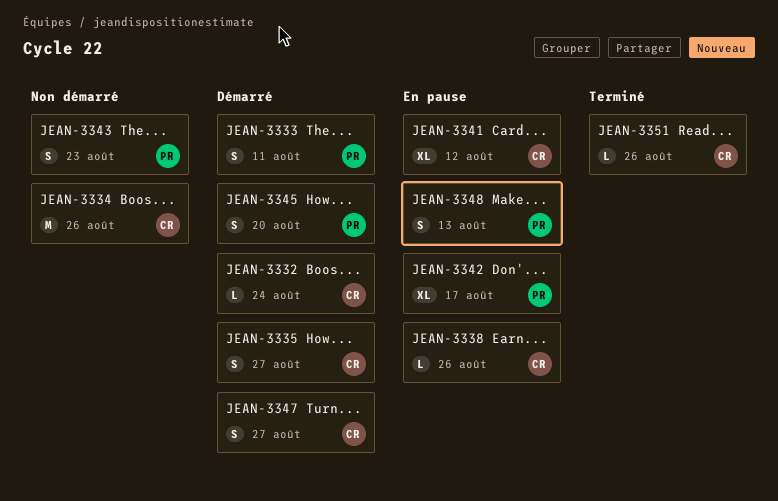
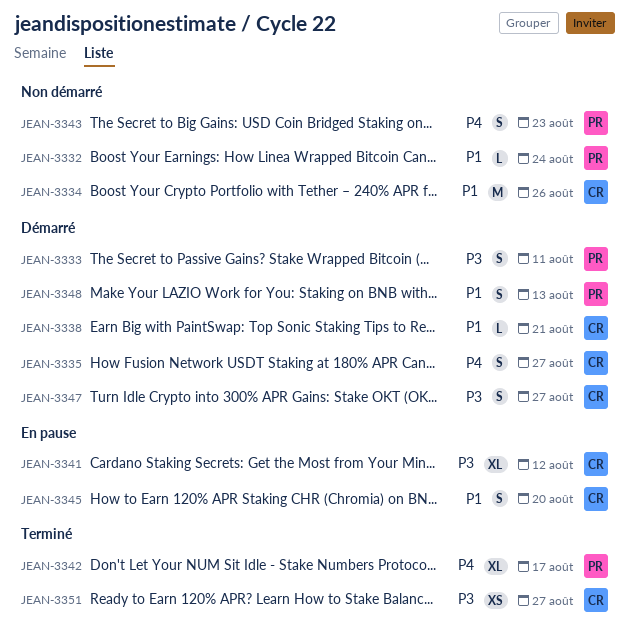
JEAN-3332, status: Démarré -> Non démarré
JEAN-3332, owner: CR -> PR
JEAN-3338, status: En pause -> Démarré
JEAN-3338, due: Aug 26 -> Aug 21
JEAN-3342, status: En pause -> Terminé
JEAN-3345, status: Démarré -> En pause
JEAN-3345, owner: PR -> CR
JEAN-3348, status: En pause -> Démarré
JEAN-3351, estimate: L -> XS
JEAN-3351, due: Aug 26 -> Aug 27

